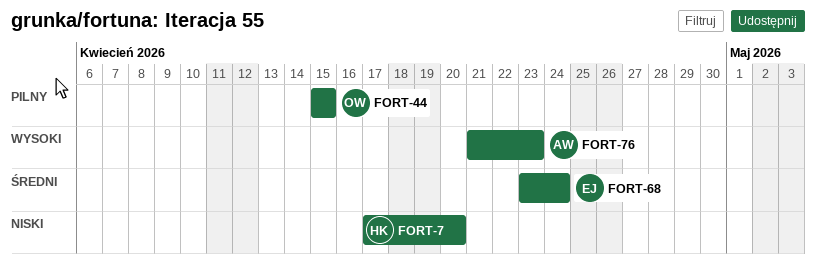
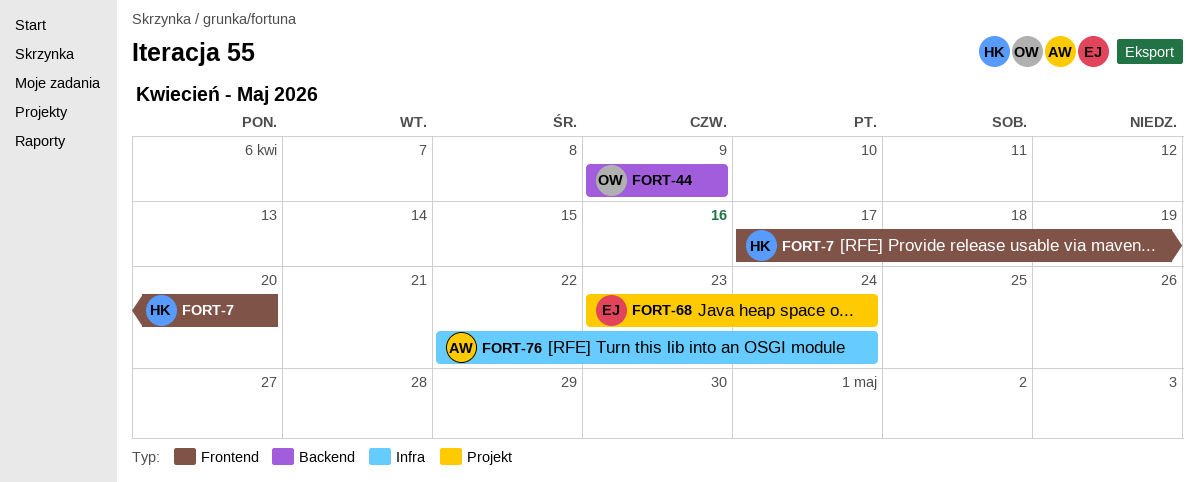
FORT-44, start: Apr 15 -> Apr 9
FORT-44, due: Apr 15 -> Apr 9
FORT-76, start: Apr 21 -> Apr 22
FORT-76, due: Apr 23 -> Apr 24

